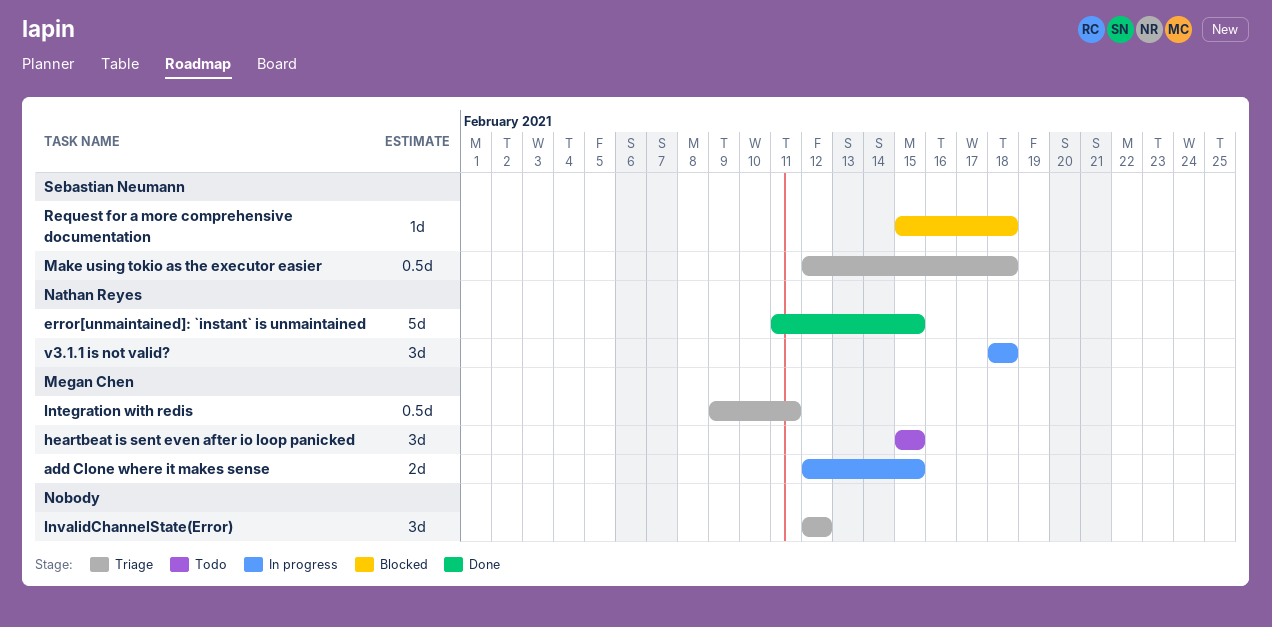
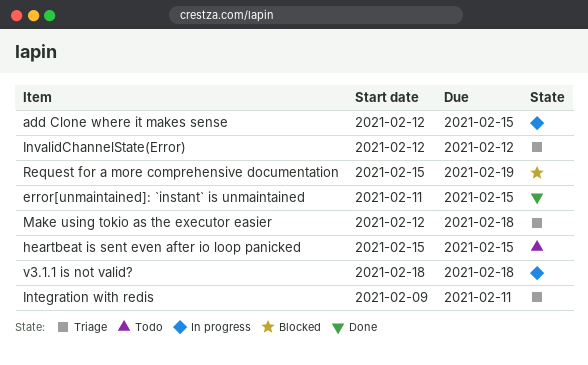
Request for a more comprehensive documentation, due: Feb 18 -> Feb 19

